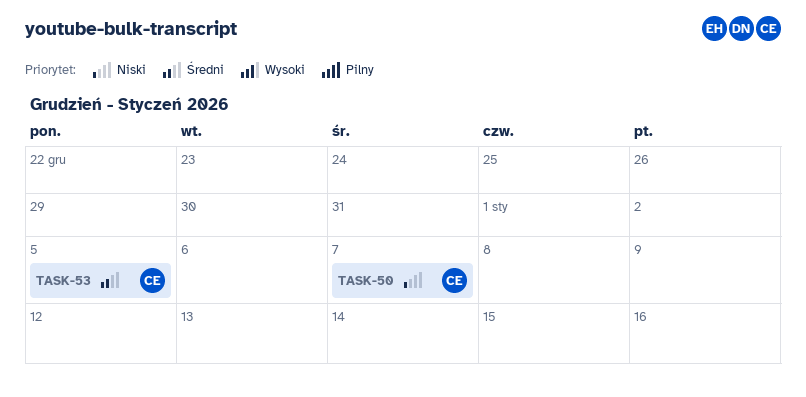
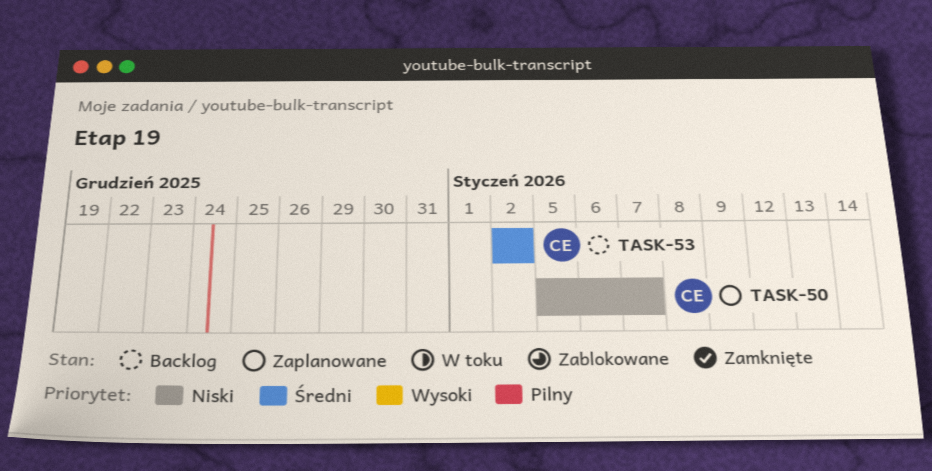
TASK-53, due: Jan 5 -> Jan 2

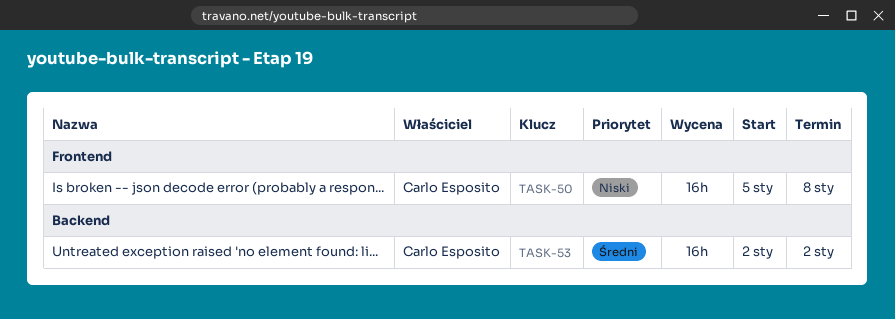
TASK-50, due: Jan 7 -> Jan 8

